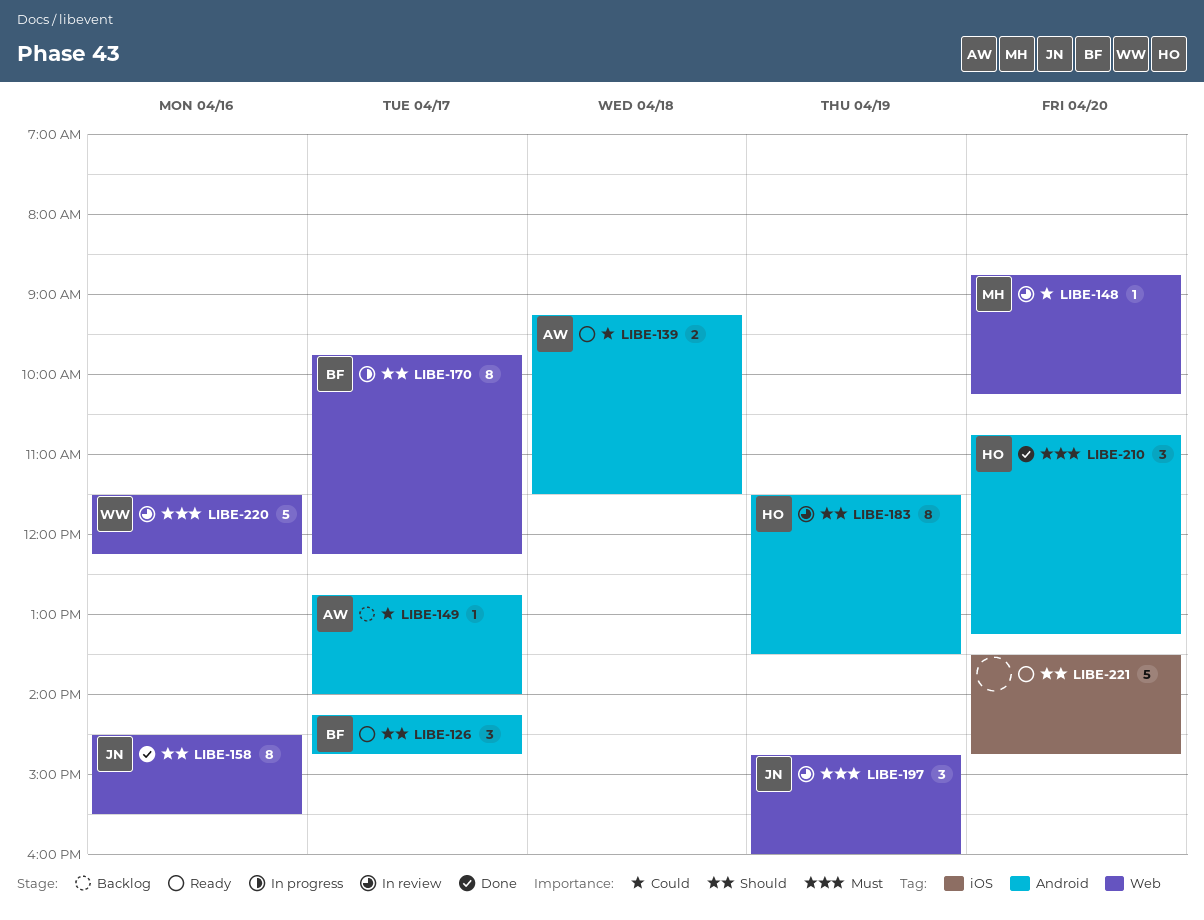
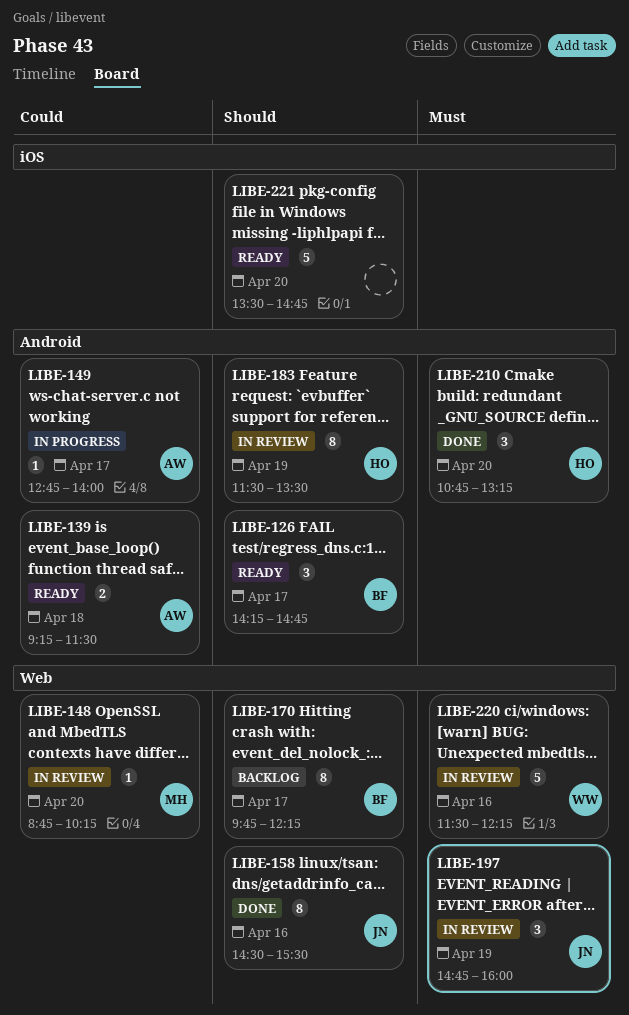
LIBE-149, status: Backlog -> In progress
LIBE-170, status: In progress -> Backlog

